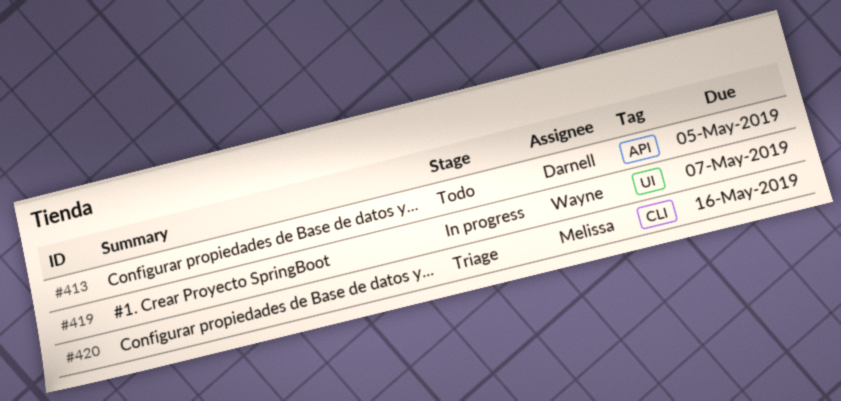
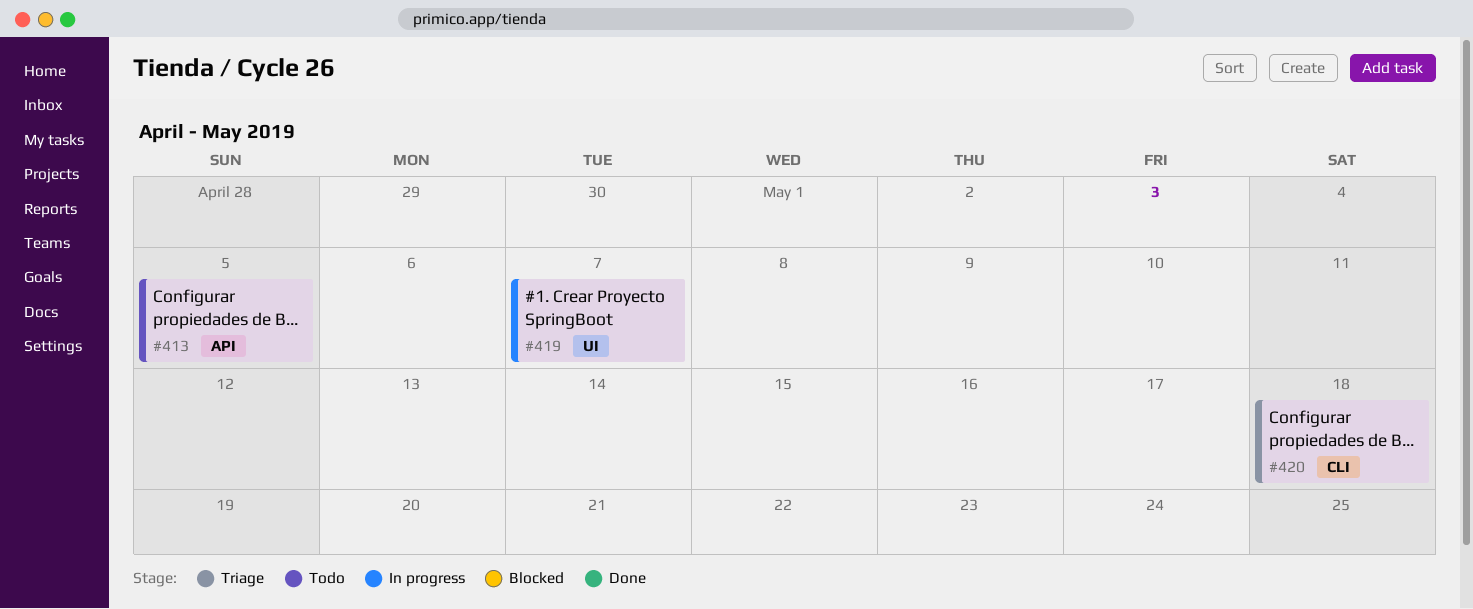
#420, due: May 16 -> May 18

